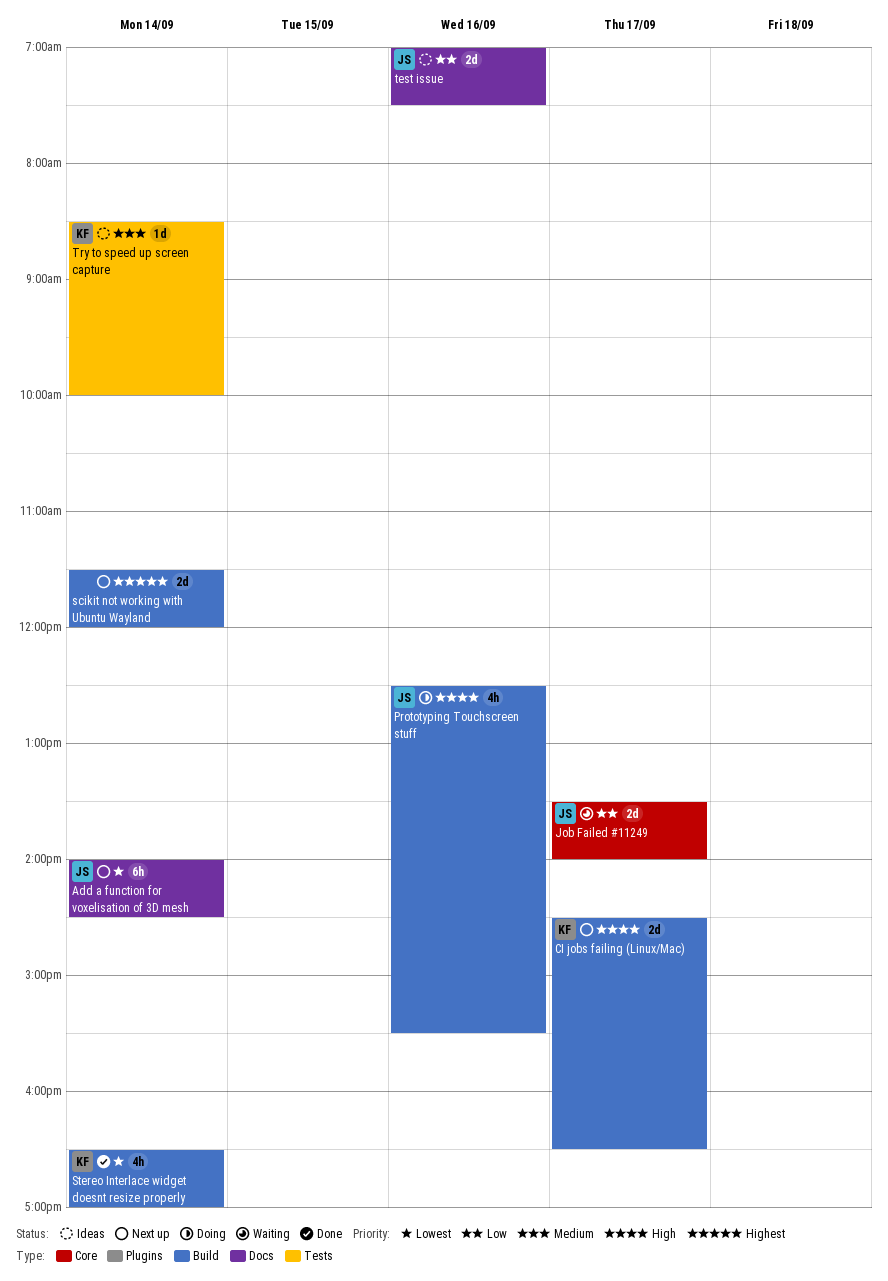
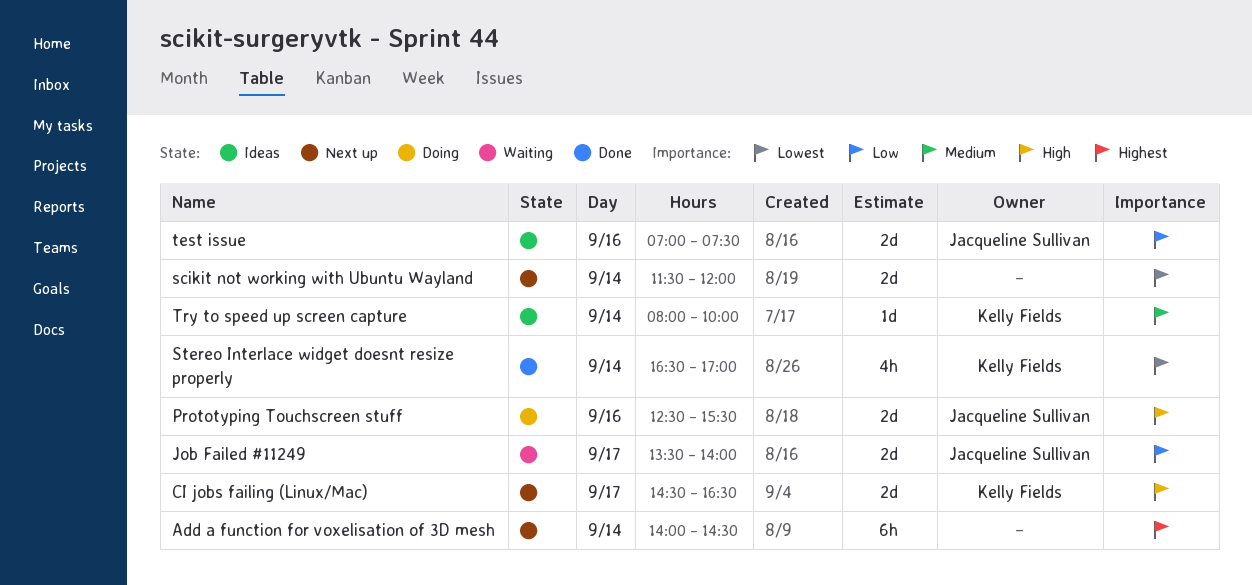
Add a function for voxelisation of 3D mesh, owner: Jacqueline Sullivan -> none
Add a function for voxelisation of 3D mesh, priority: Lowest -> Highest
Prototyping Touchscreen stuff, estimate: 4h -> 2d
scikit not working with Ubuntu Wayland, priority: Highest -> Lowest
Try to speed up screen capture, begins: 08:30 -> 08:00

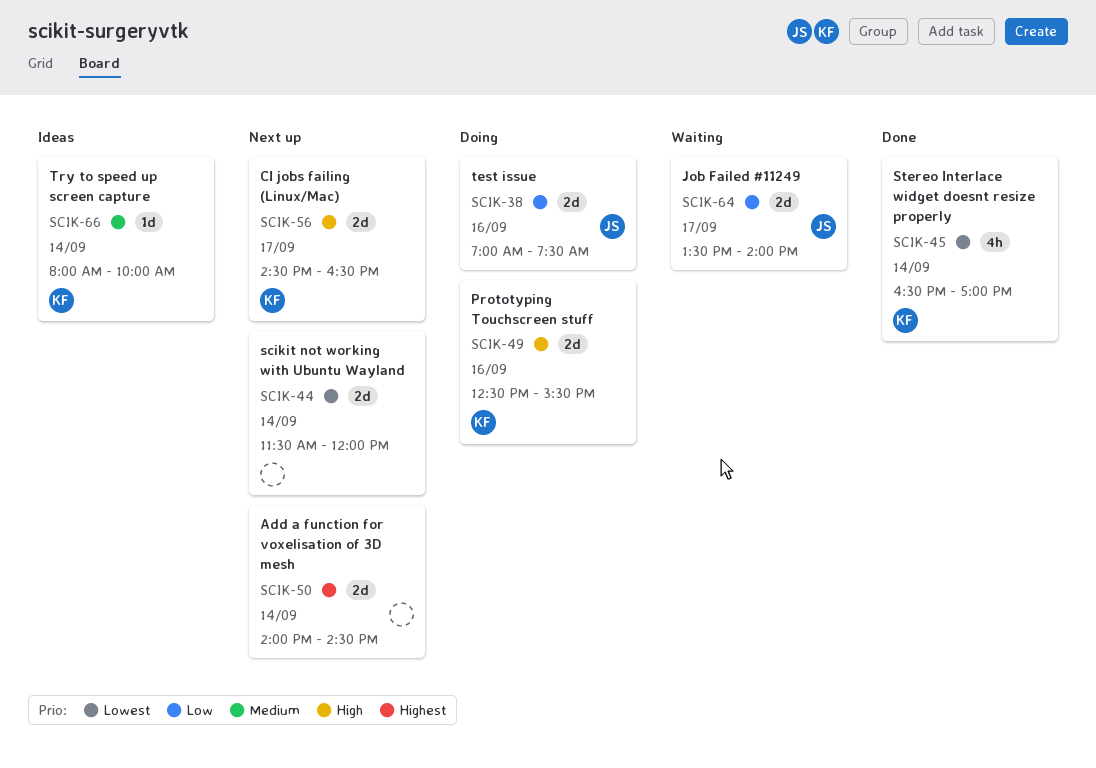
Add a function for voxelisation of 3D mesh, estimate: 6h -> 2d
Prototyping Touchscreen stuff, owner: Jacqueline Sullivan -> Kelly Fields
test issue, status: Ideas -> Doing

